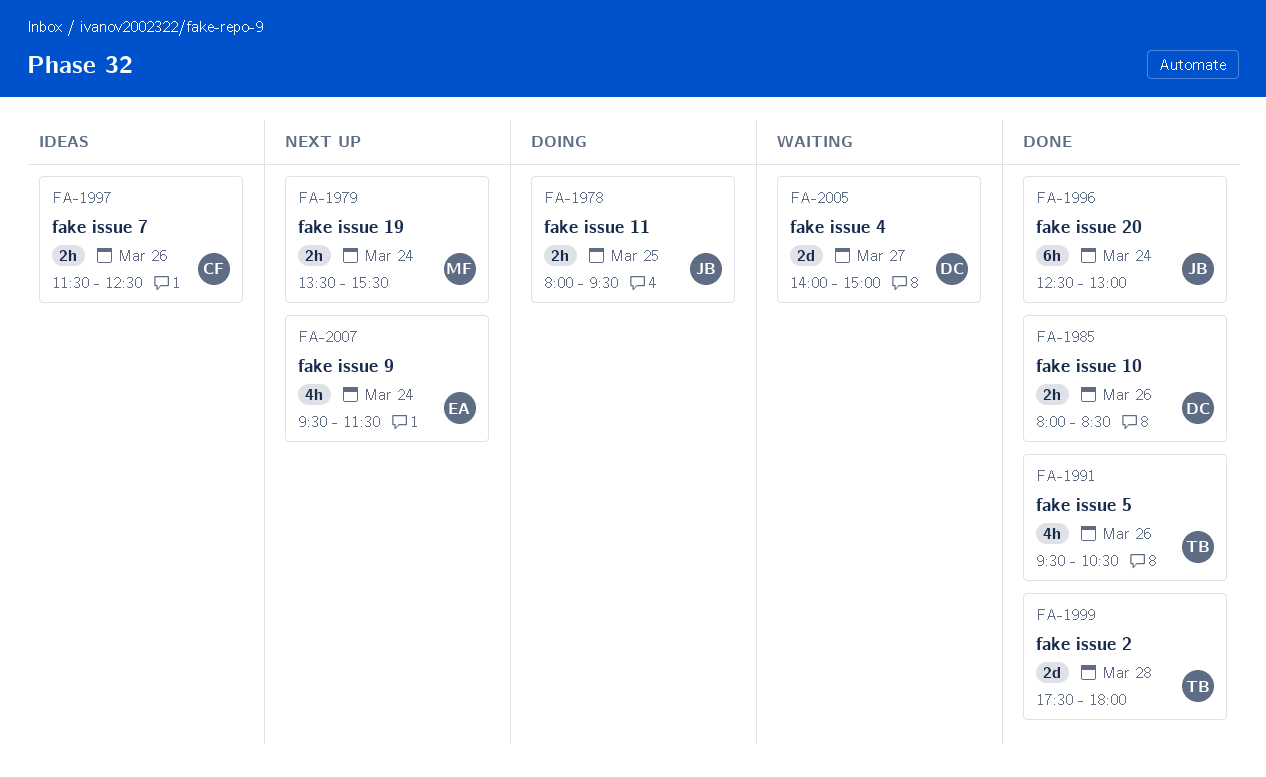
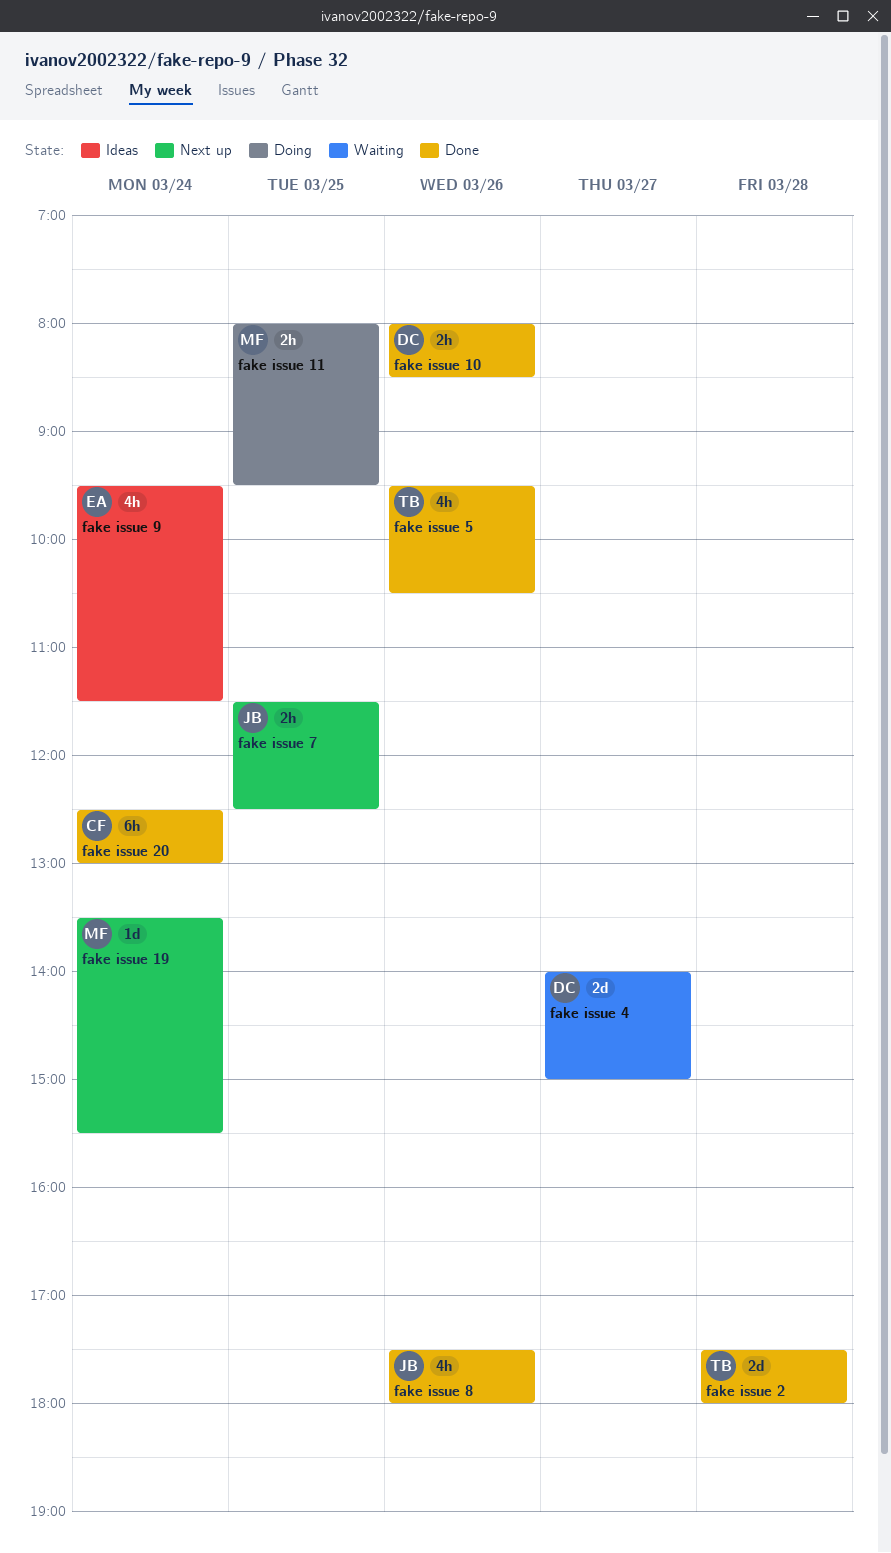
fake issue 11, owner: JB -> MF
fake issue 19, estimate: 2h -> 1d
fake issue 20, owner: JB -> CF
fake issue 7, status: Ideas -> Next up
fake issue 7, owner: CF -> JB
fake issue 7, day: Mar 26 -> Mar 25
fake issue 8: none -> present
fake issue 9, status: Next up -> Ideas

